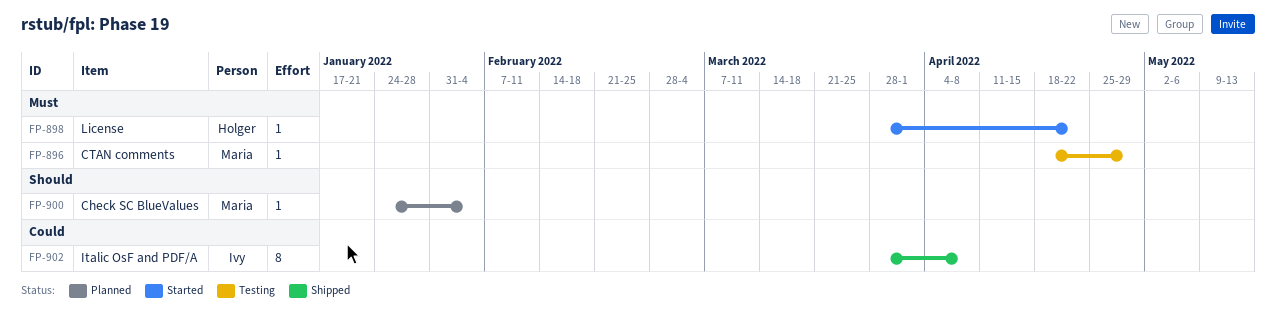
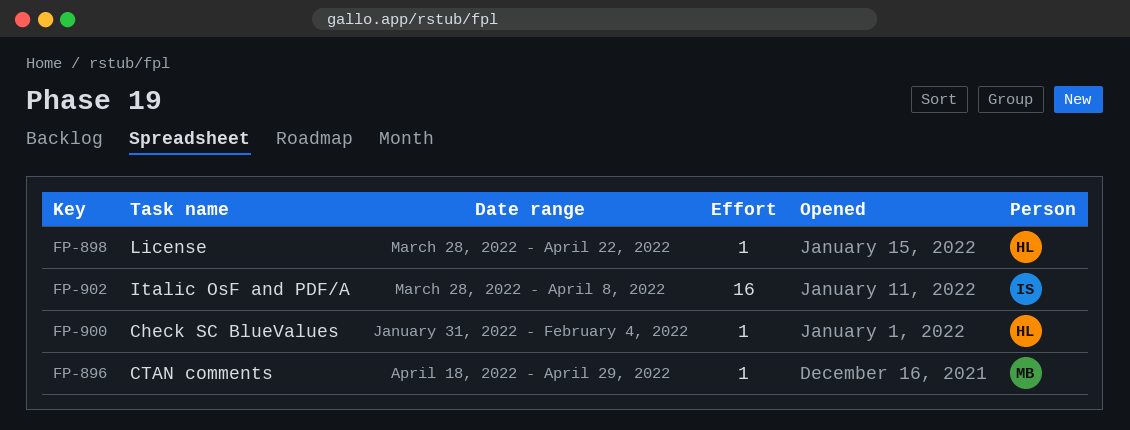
FP-900, owner: Maria -> Holger
FP-900, start: Jan 24 -> Jan 31
FP-902, estimate: 8 -> 16

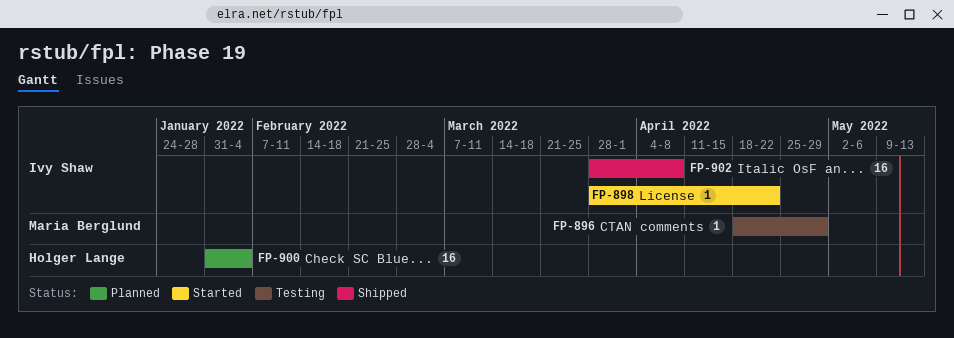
FP-898, owner: Holger Lange -> Ivy Shaw
FP-900, estimate: 1 -> 16

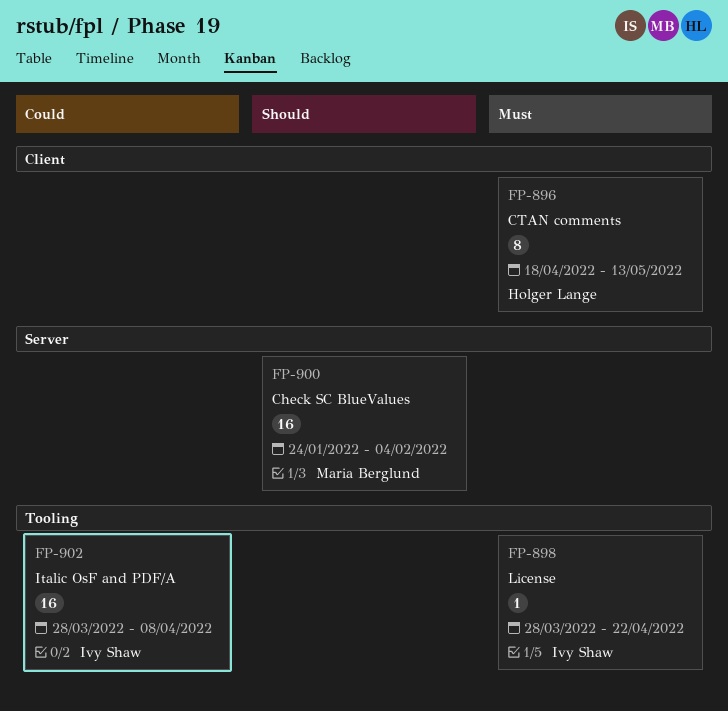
FP-896, owner: Maria Berglund -> Holger Lange
FP-896, estimate: 1 -> 8
FP-896, due: Apr 29 -> May 13
FP-900, owner: Holger Lange -> Maria Berglund
FP-900, start: Jan 31 -> Jan 24

